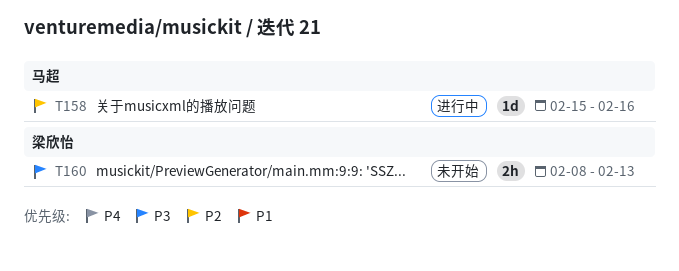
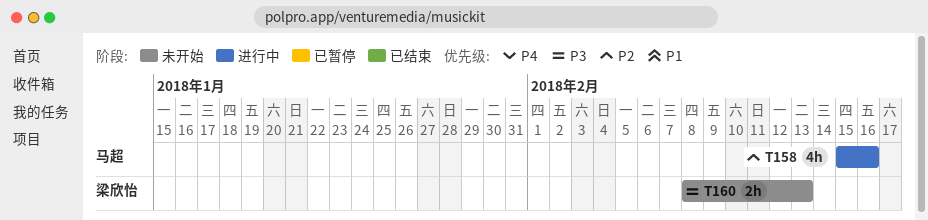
T158, estimate: 1d -> 4h

